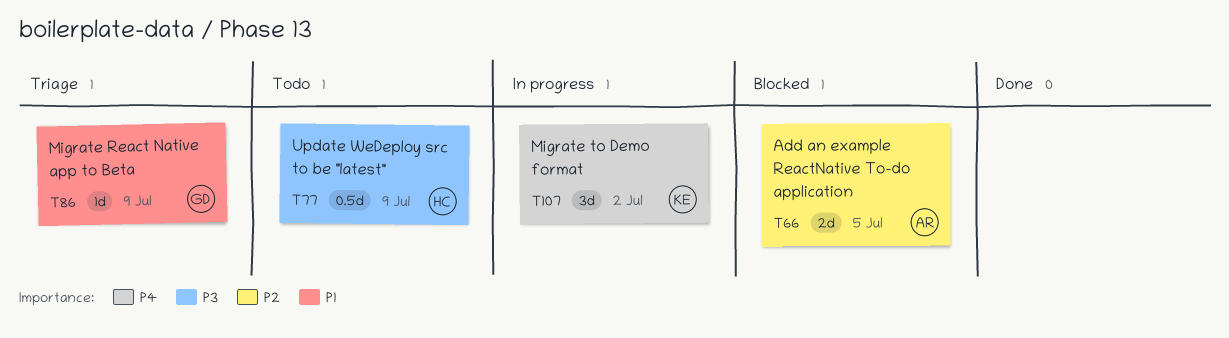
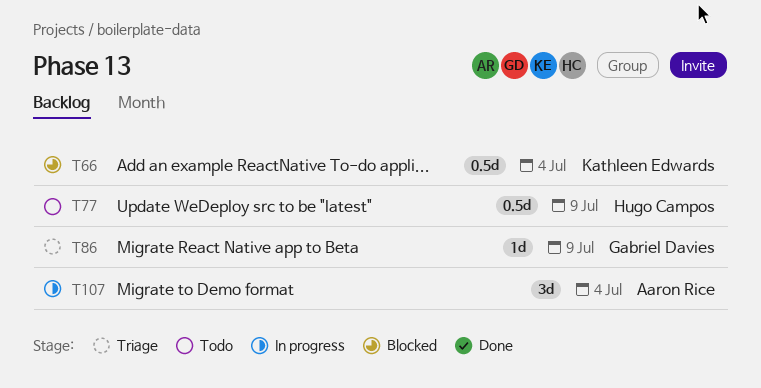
T66, owner: Aaron Rice -> Kathleen Edwards
T66, estimate: 2d -> 0.5d
T66, due: Jul 5 -> Jul 4
T107, owner: Kathleen Edwards -> Aaron Rice
T107, due: Jul 2 -> Jul 4

